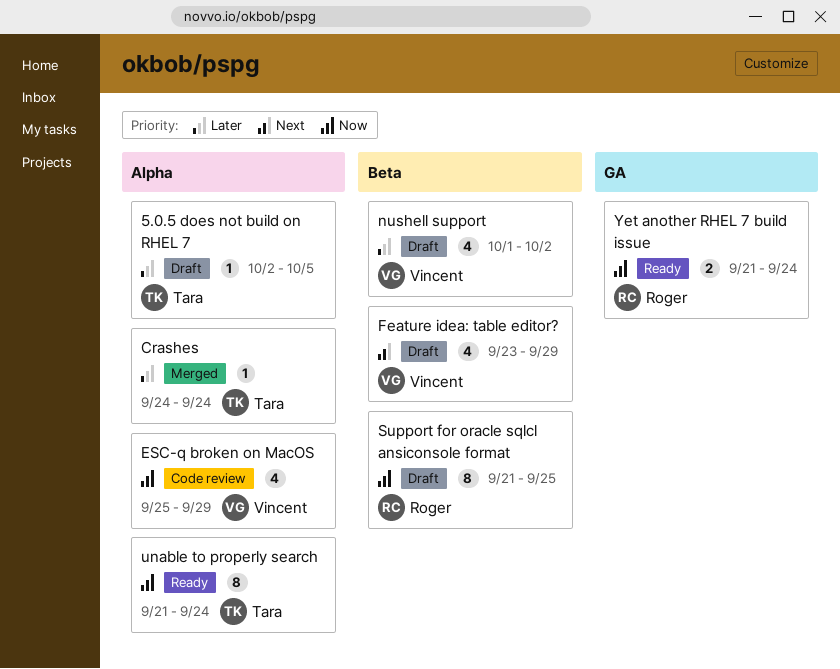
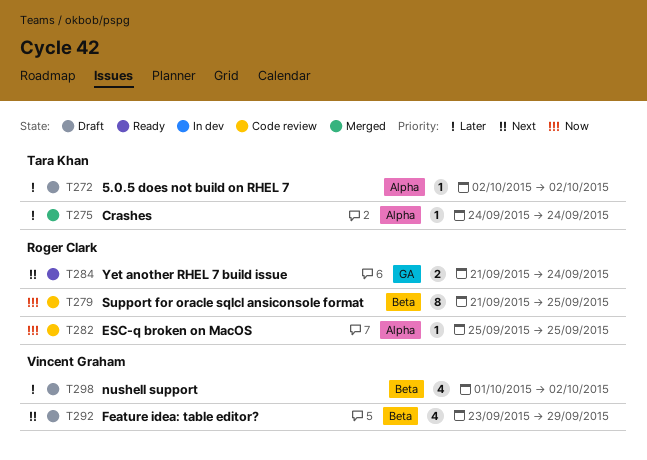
5.0.5 does not build on RHEL 7, due: Oct 5 -> Oct 2
ESC-q broken on MacOS, owner: Vincent Graham -> Roger Clark
ESC-q broken on MacOS, estimate: 4 -> 1
ESC-q broken on MacOS, due: Sep 29 -> Sep 25
Support for oracle sqlcl ansiconsole format, status: Draft -> Code review
unable to properly search: present -> none
Yet another RHEL 7 build issue, priority: Now -> Next

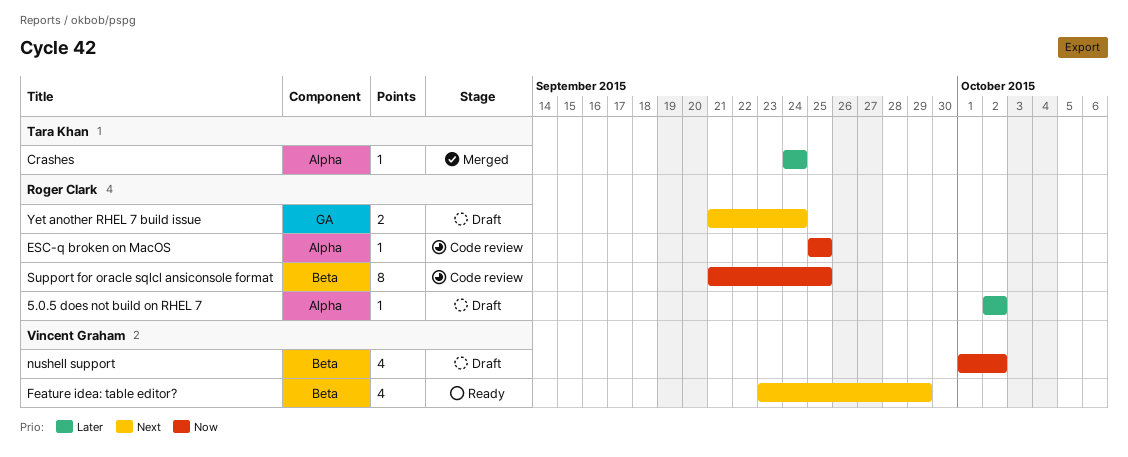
5.0.5 does not build on RHEL 7, owner: Tara Khan -> Roger Clark
Feature idea: table editor?, status: Draft -> Ready
nushell support, priority: Later -> Now
Yet another RHEL 7 build issue, status: Ready -> Draft

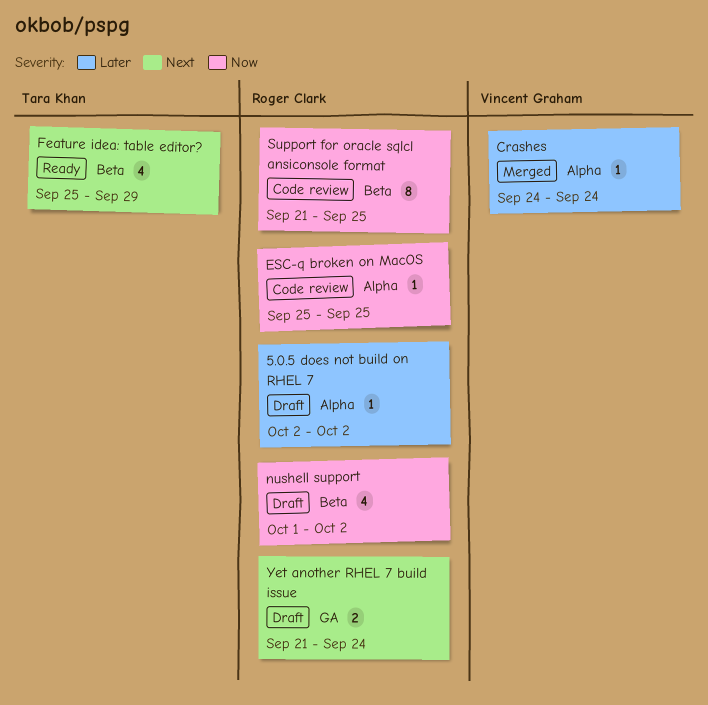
Crashes, owner: Tara Khan -> Vincent Graham
Feature idea: table editor?, owner: Vincent Graham -> Tara Khan
Feature idea: table editor?, start: Sep 23 -> Sep 25
nushell support, owner: Vincent Graham -> Roger Clark

